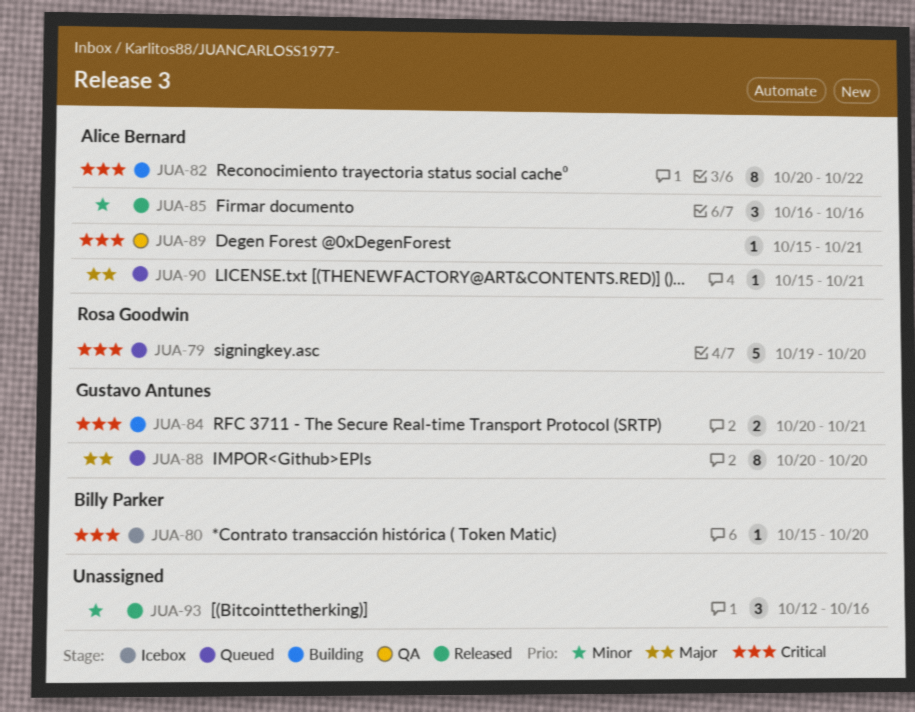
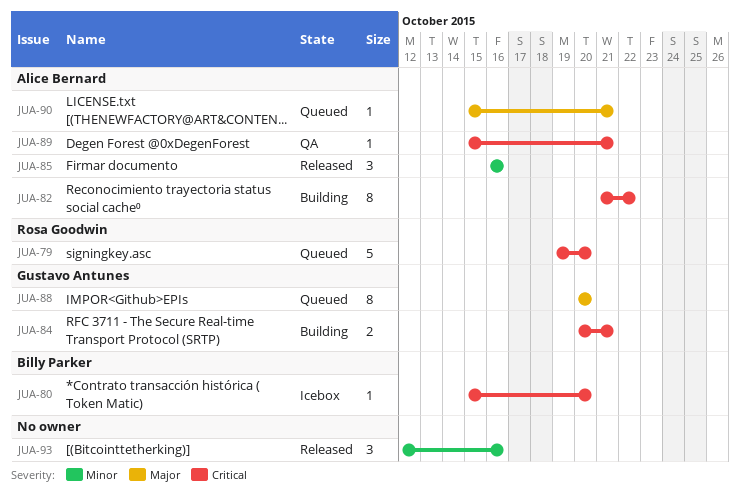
JUA-82, start: Oct 20 -> Oct 21

